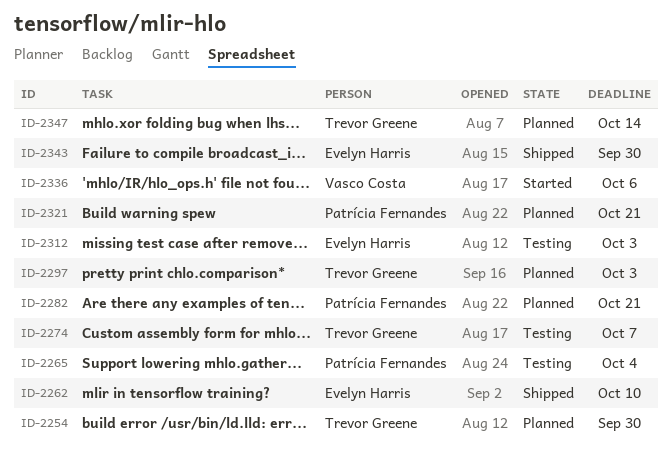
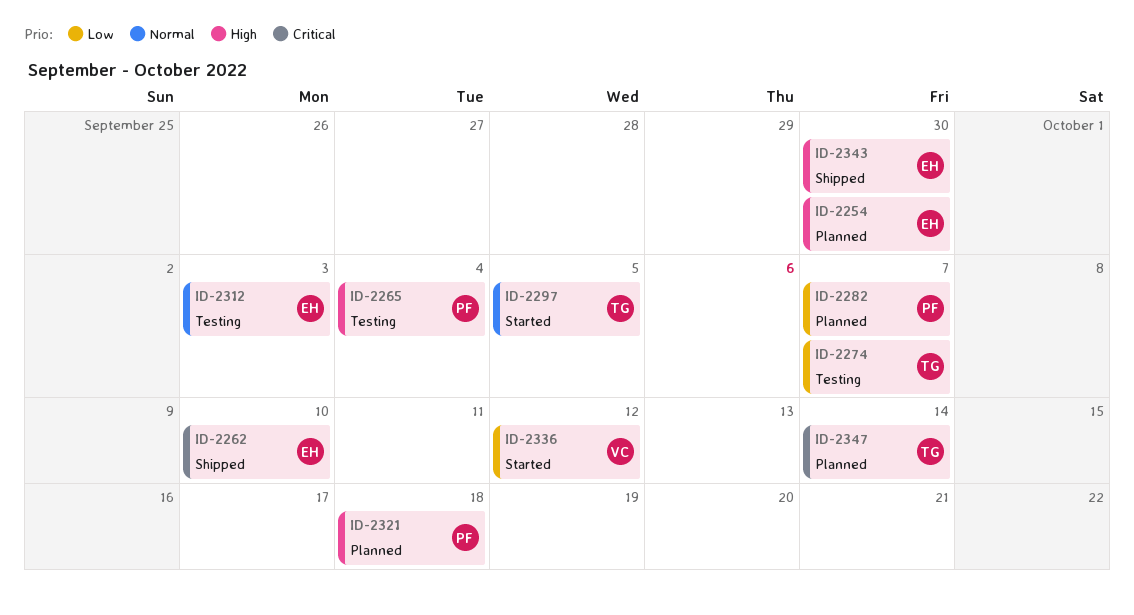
ID-2254, owner: Trevor Greene -> Evelyn Harris
ID-2282, due: Oct 21 -> Oct 7
ID-2297, status: Planned -> Started
ID-2297, due: Oct 3 -> Oct 5
ID-2321, due: Oct 21 -> Oct 18
ID-2336, due: Oct 6 -> Oct 12

